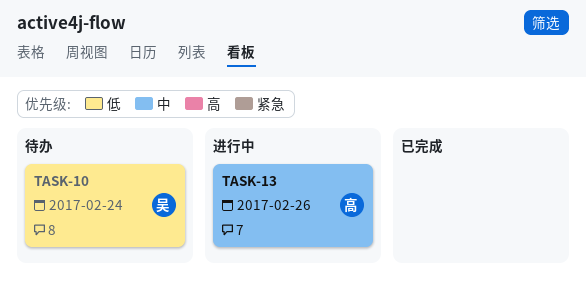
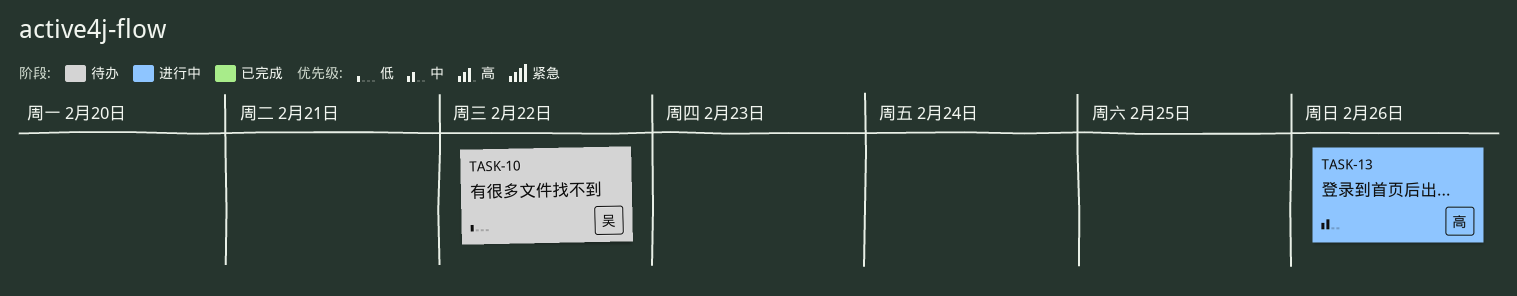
TASK-10, due: Feb 24 -> Feb 22

